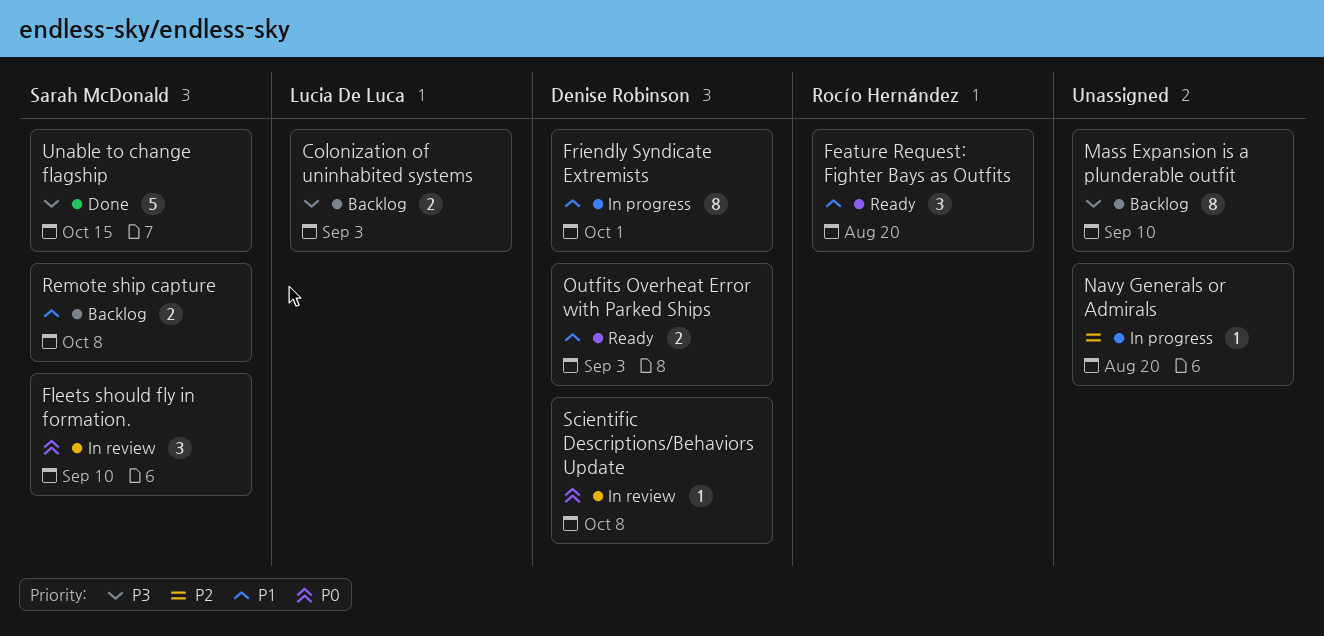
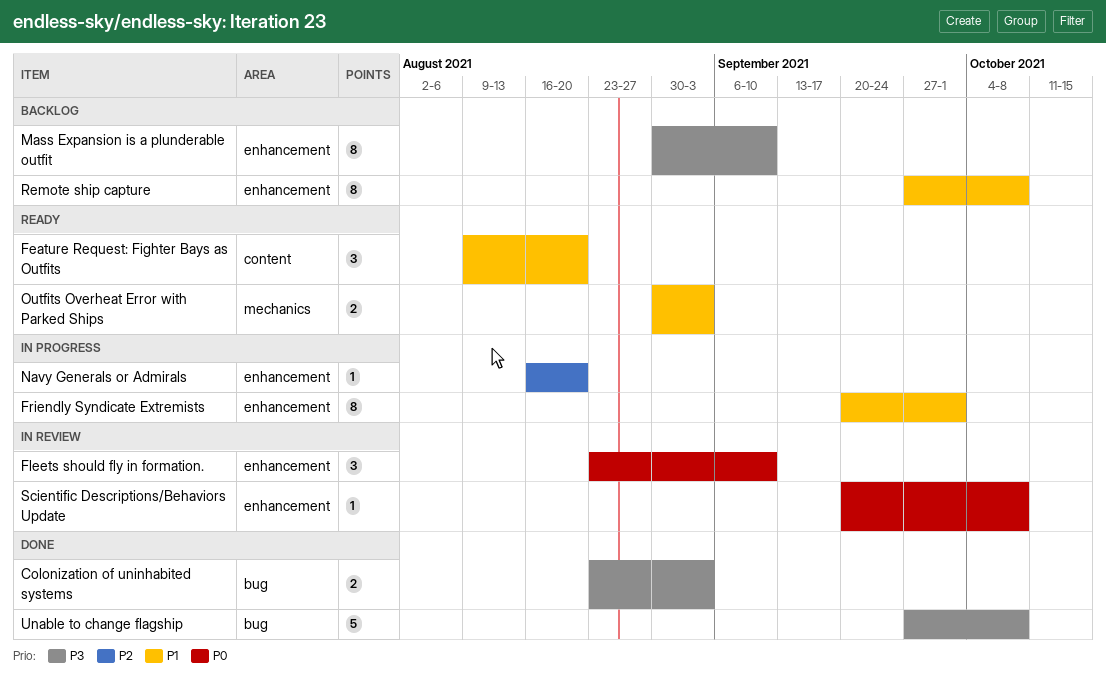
Colonization of uninhabited systems, status: Backlog -> Done
Remote ship capture, estimate: 2 -> 8
Unable to change flagship, due: Oct 15 -> Oct 8

